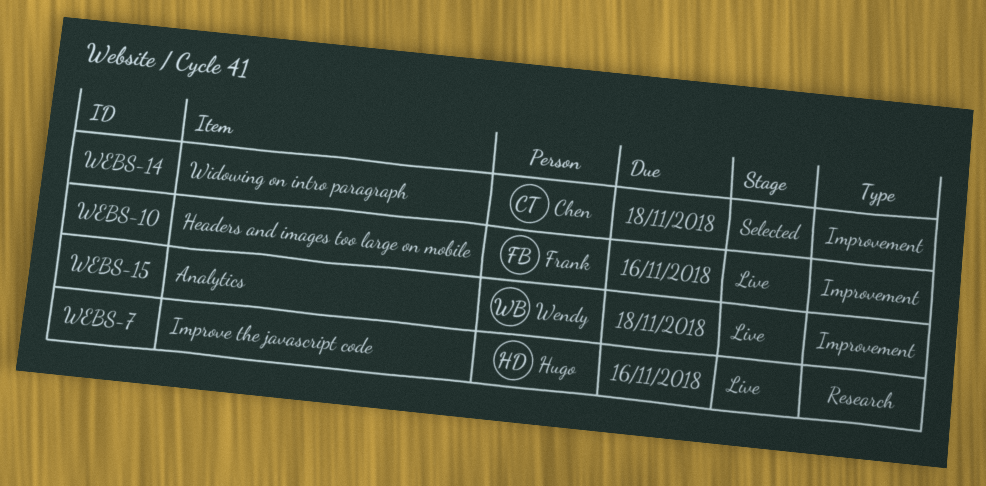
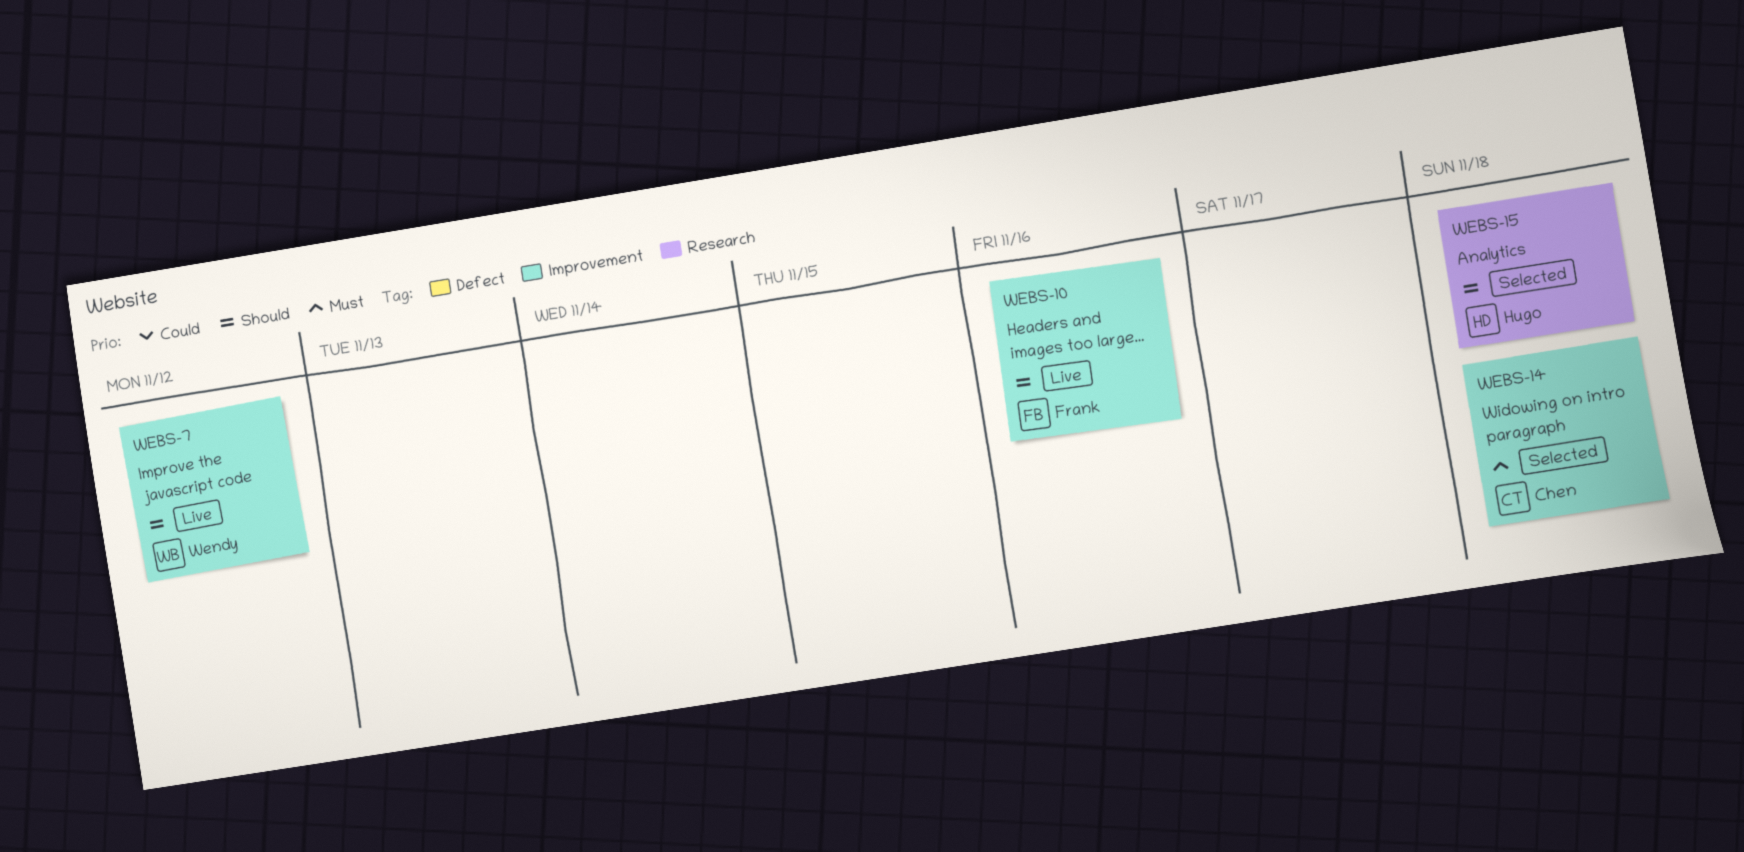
WEBS-7, owner: Hugo -> Wendy
WEBS-7, label: Research -> Improvement
WEBS-7, due: Nov 16 -> Nov 12
WEBS-15, status: Live -> Selected
WEBS-15, owner: Wendy -> Hugo
WEBS-15, label: Improvement -> Research

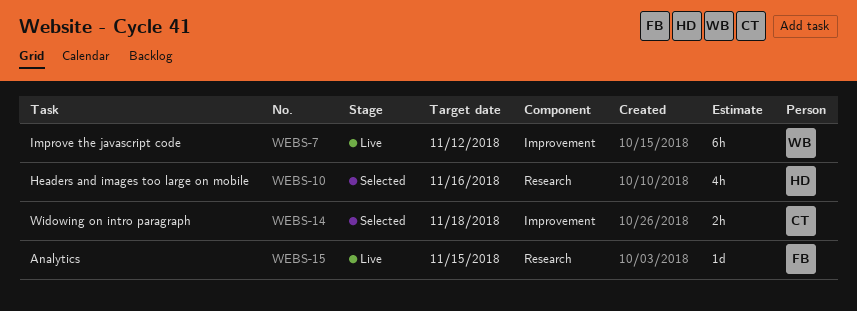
WEBS-10, status: Live -> Selected
WEBS-10, owner: Frank -> Hugo
WEBS-10, label: Improvement -> Research
WEBS-15, status: Selected -> Live
WEBS-15, owner: Hugo -> Frank
WEBS-15, due: Nov 18 -> Nov 15

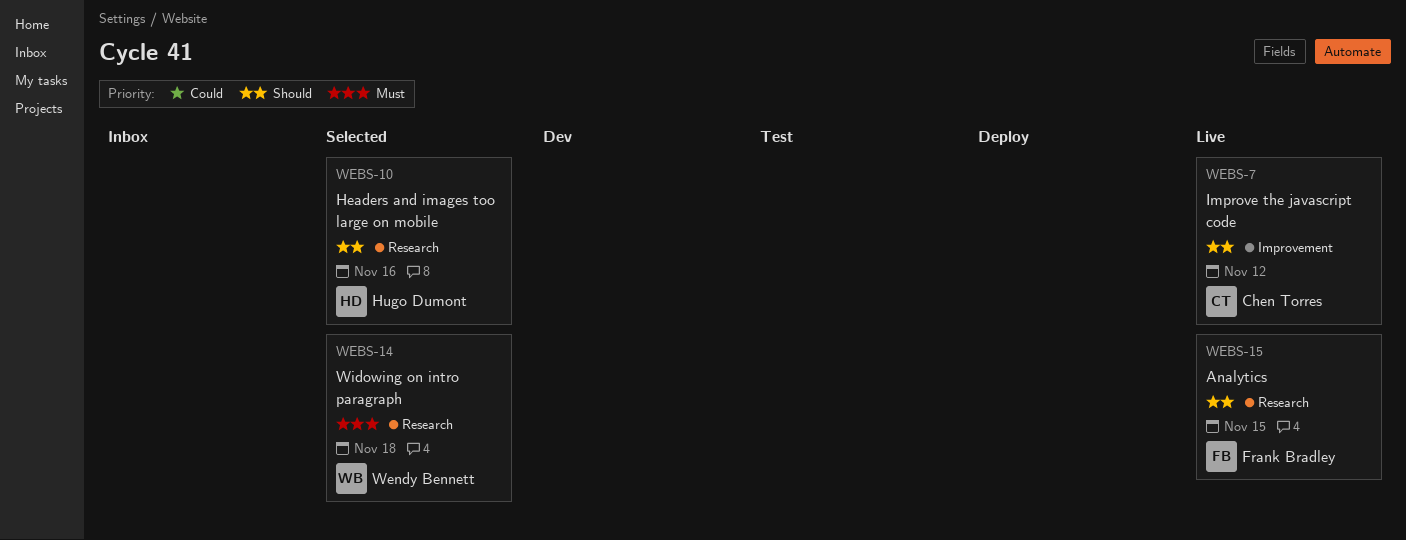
WEBS-7, owner: Wendy Bennett -> Chen Torres
WEBS-14, owner: Chen Torres -> Wendy Bennett
WEBS-14, label: Improvement -> Research

